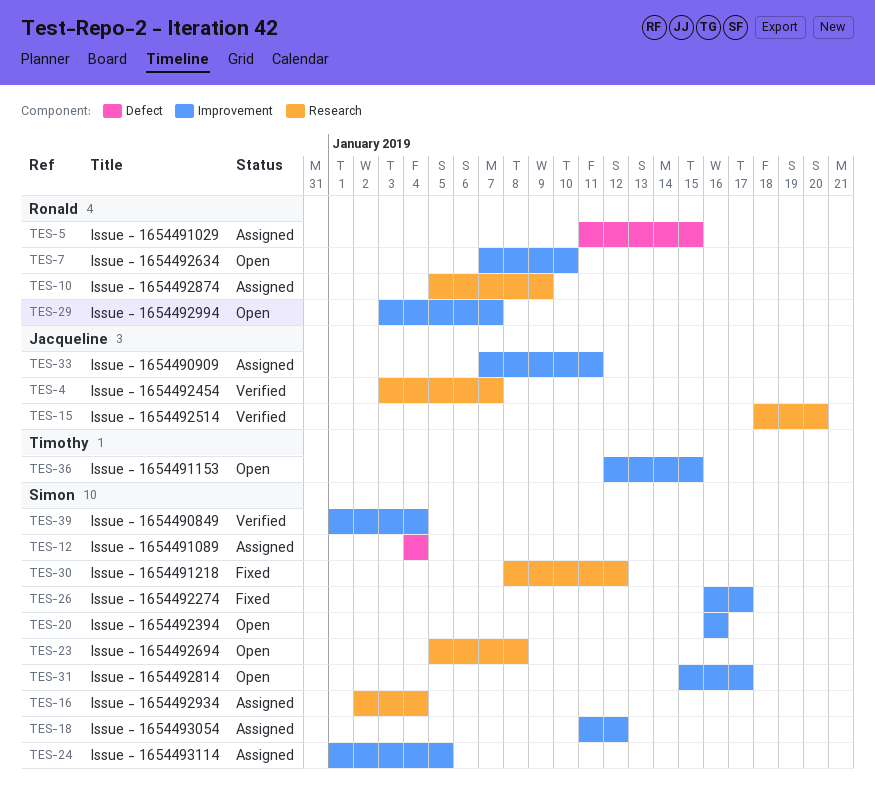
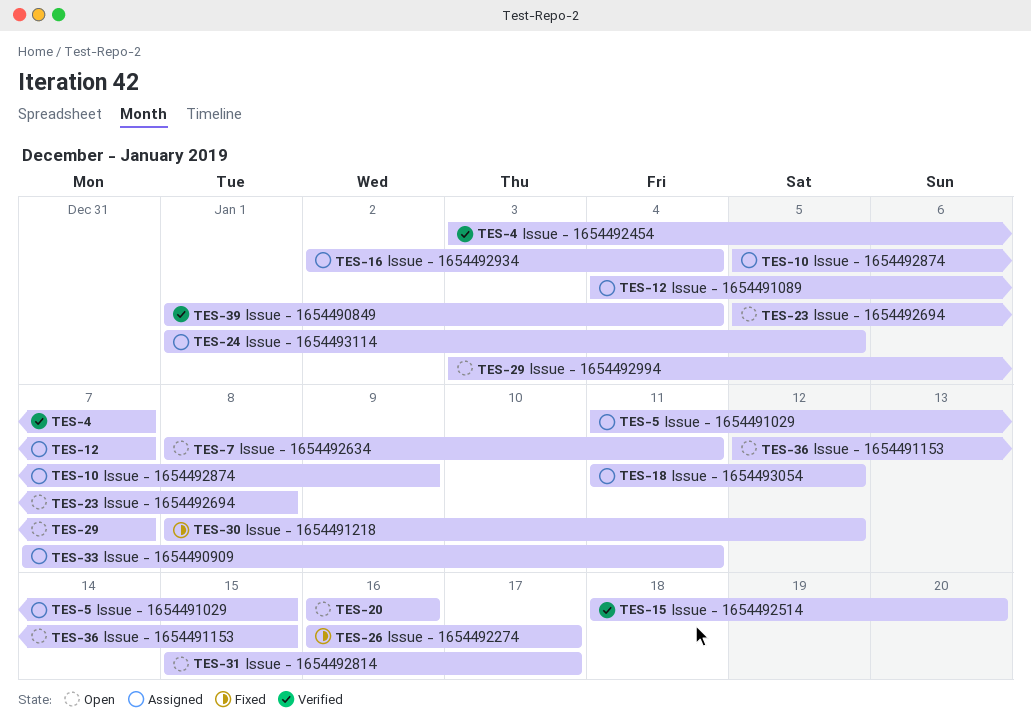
TES-7, start: Jan 7 -> Jan 8
TES-7, due: Jan 10 -> Jan 11
TES-12, due: Jan 4 -> Jan 7

